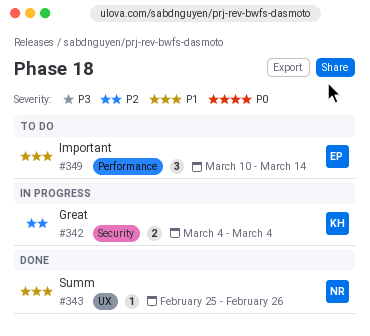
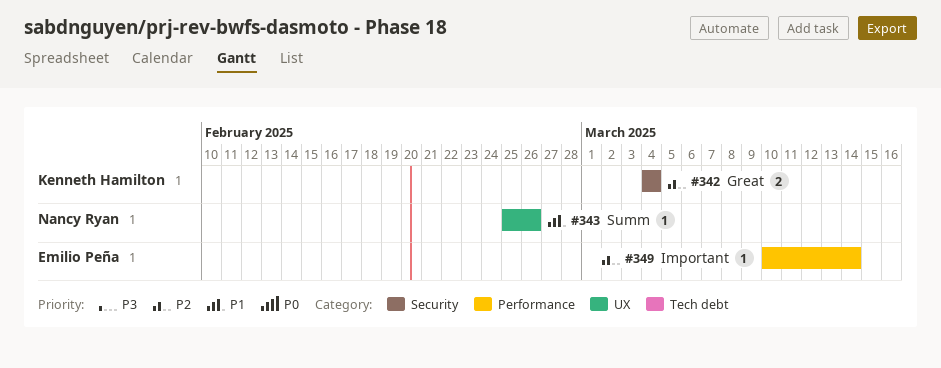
#349, priority: P1 -> P2
#349, estimate: 3 -> 1

